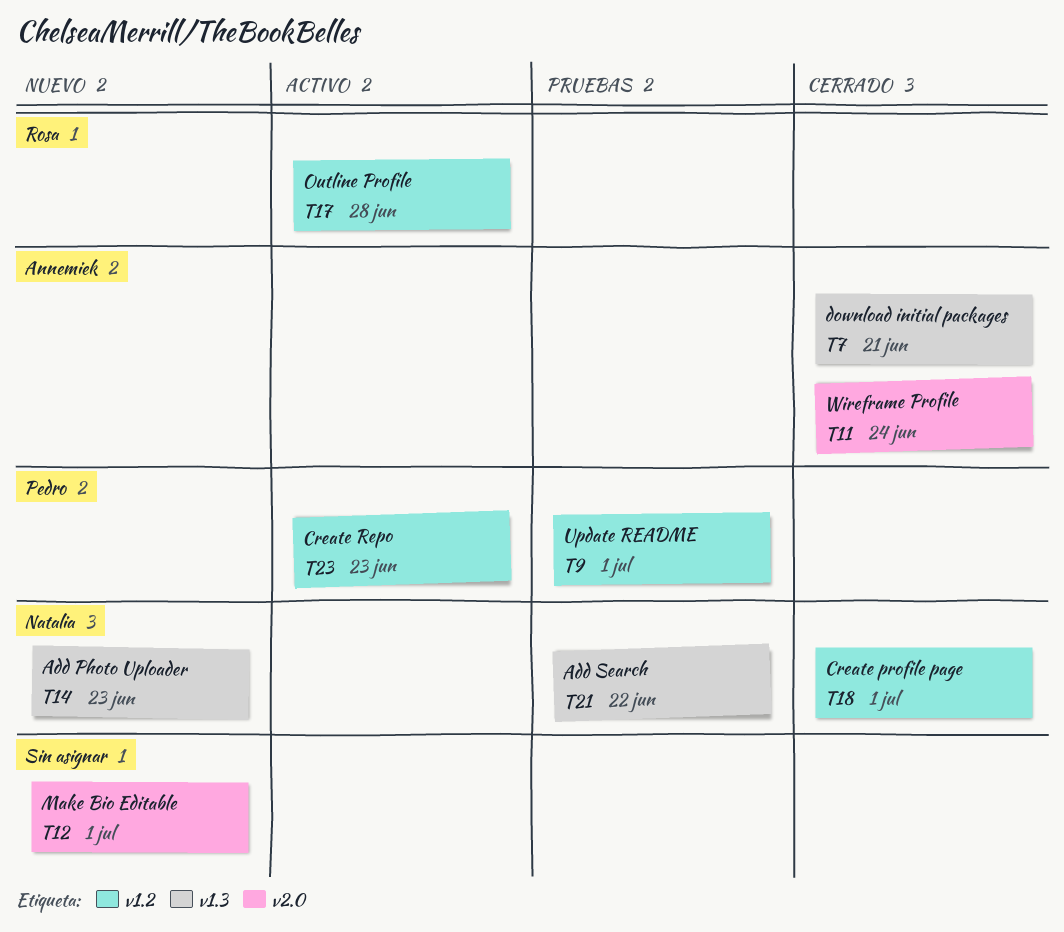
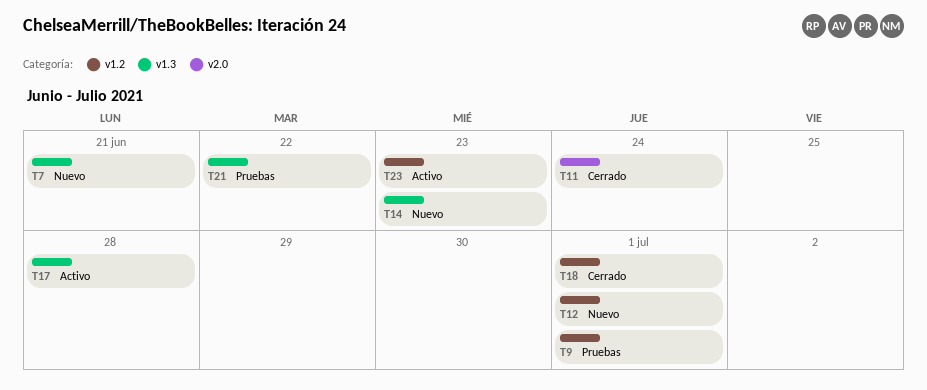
T7, status: Cerrado -> Nuevo
T12, label: v2.0 -> v1.2
T17, label: v1.2 -> v1.3

